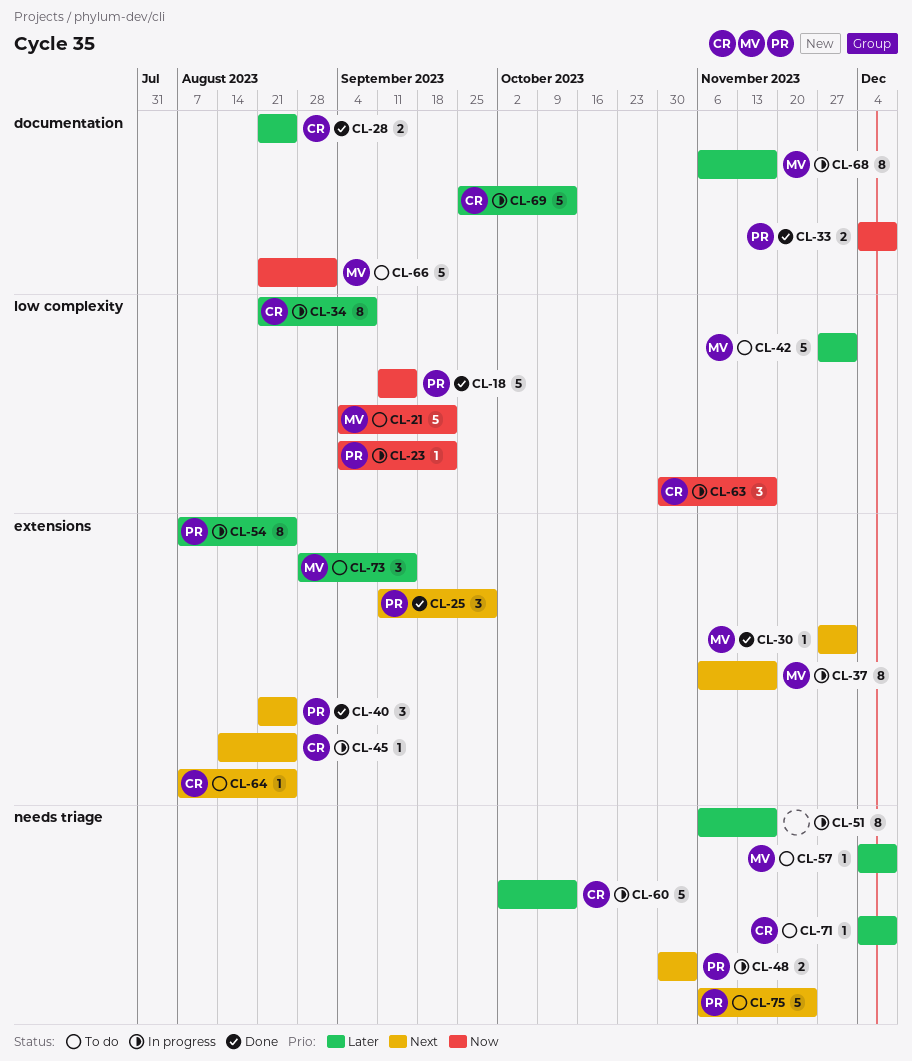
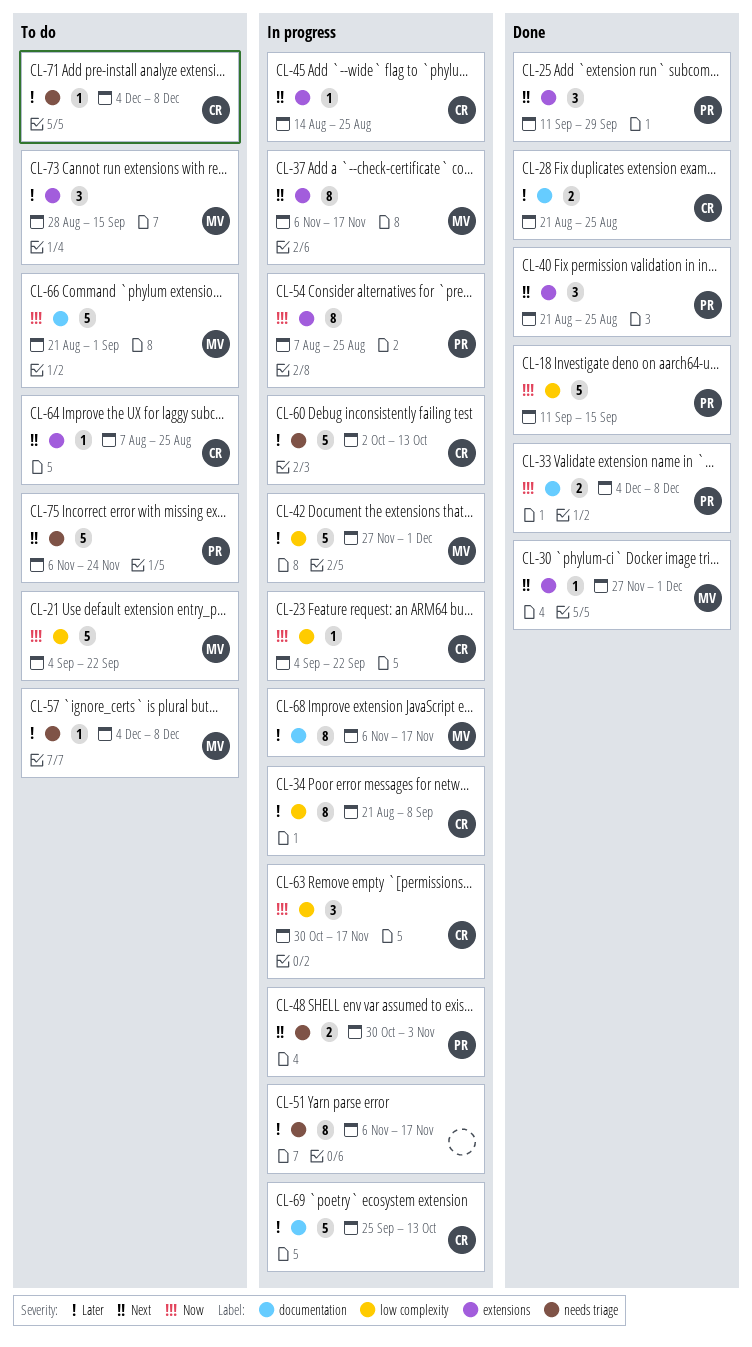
CL-23, owner: PR -> CR
CL-42, status: To do -> In progress
CL-54, priority: Later -> Now

